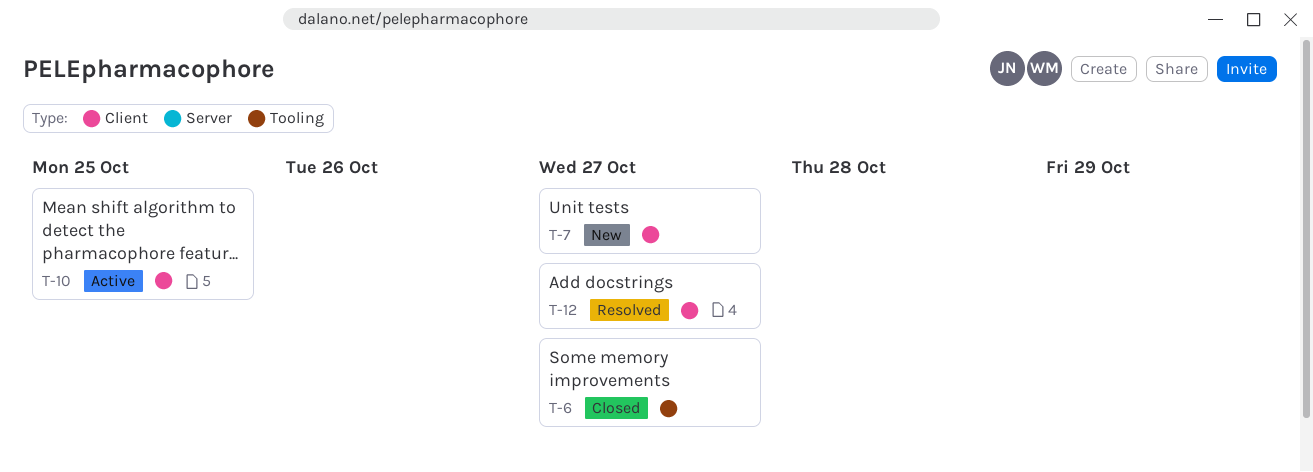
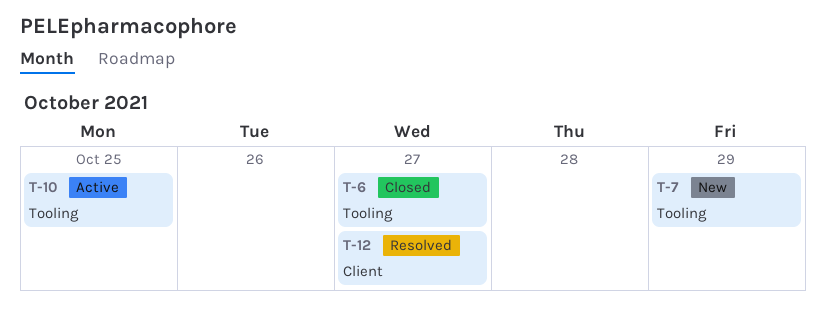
T-7, label: Client -> Tooling
T-7, due: Oct 27 -> Oct 29
T-10, label: Client -> Tooling

